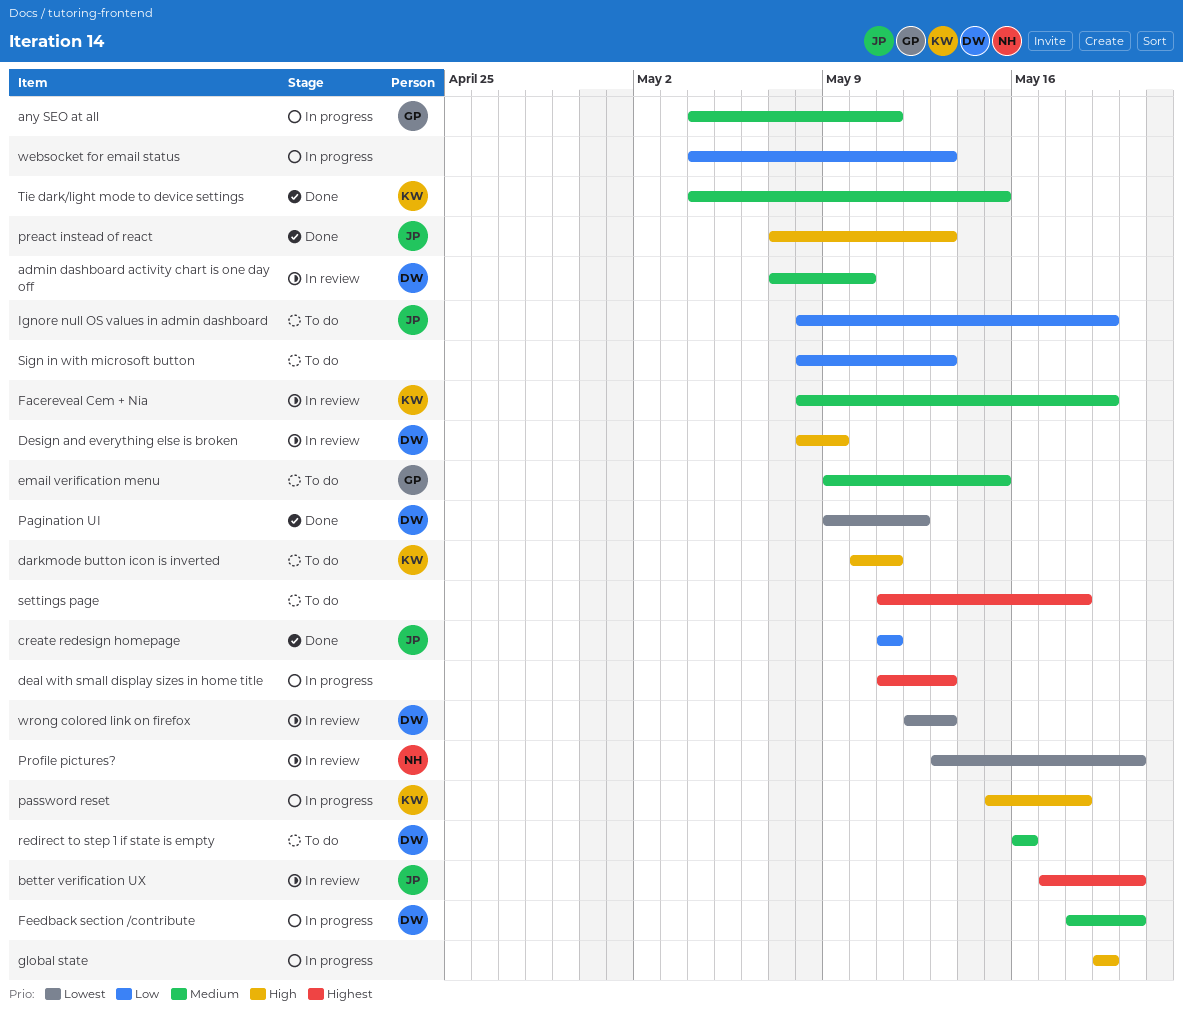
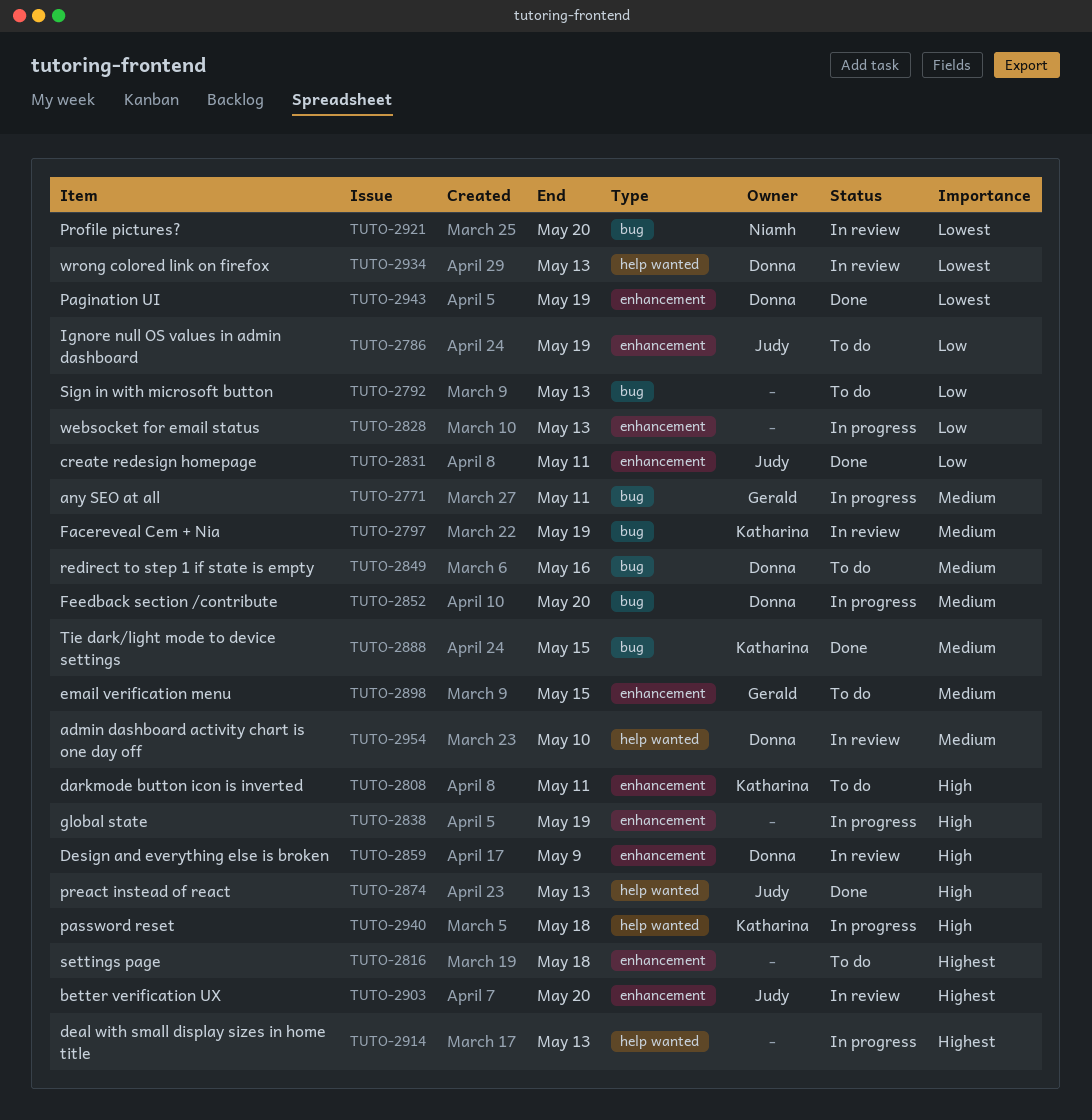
Pagination UI, due: May 12 -> May 19

